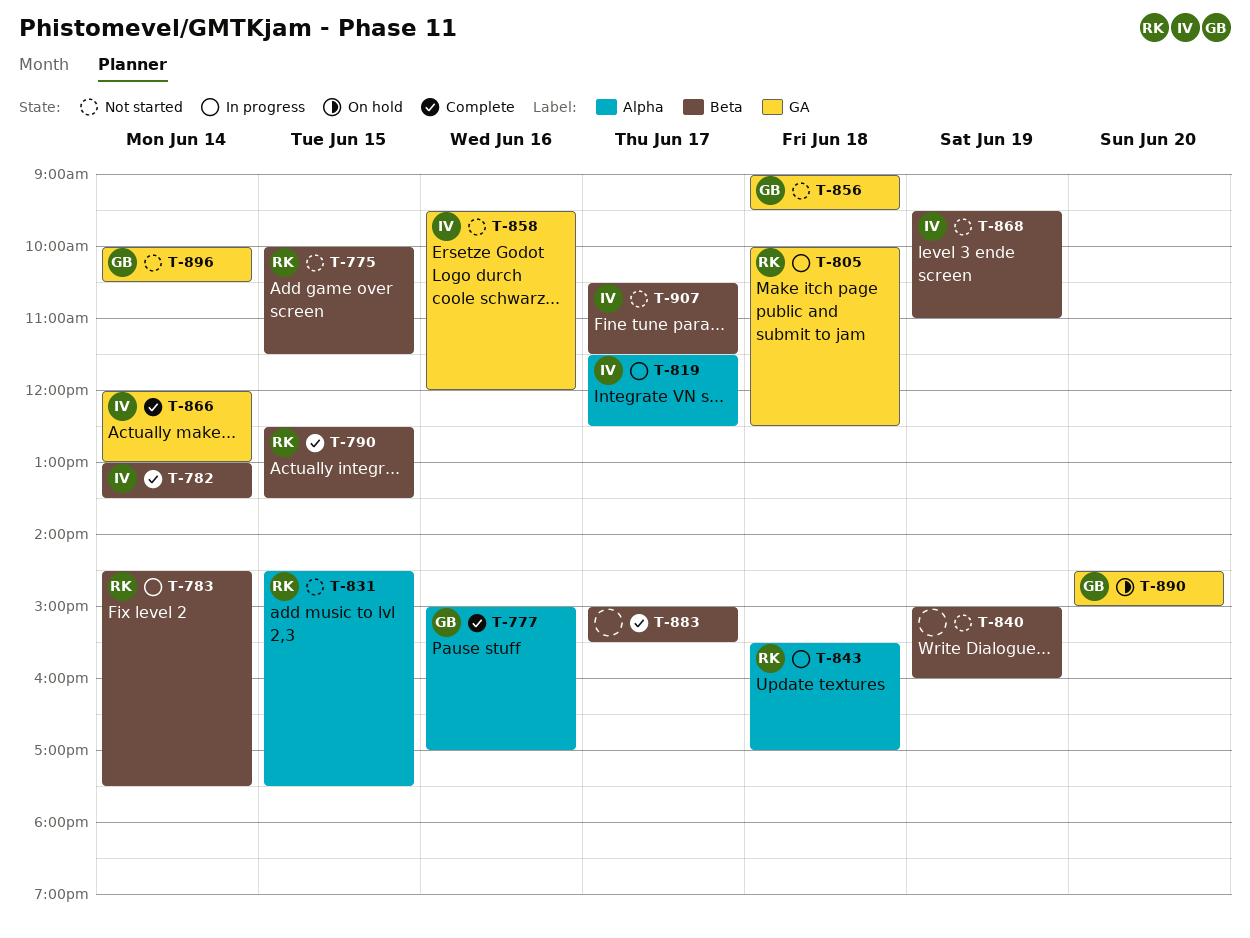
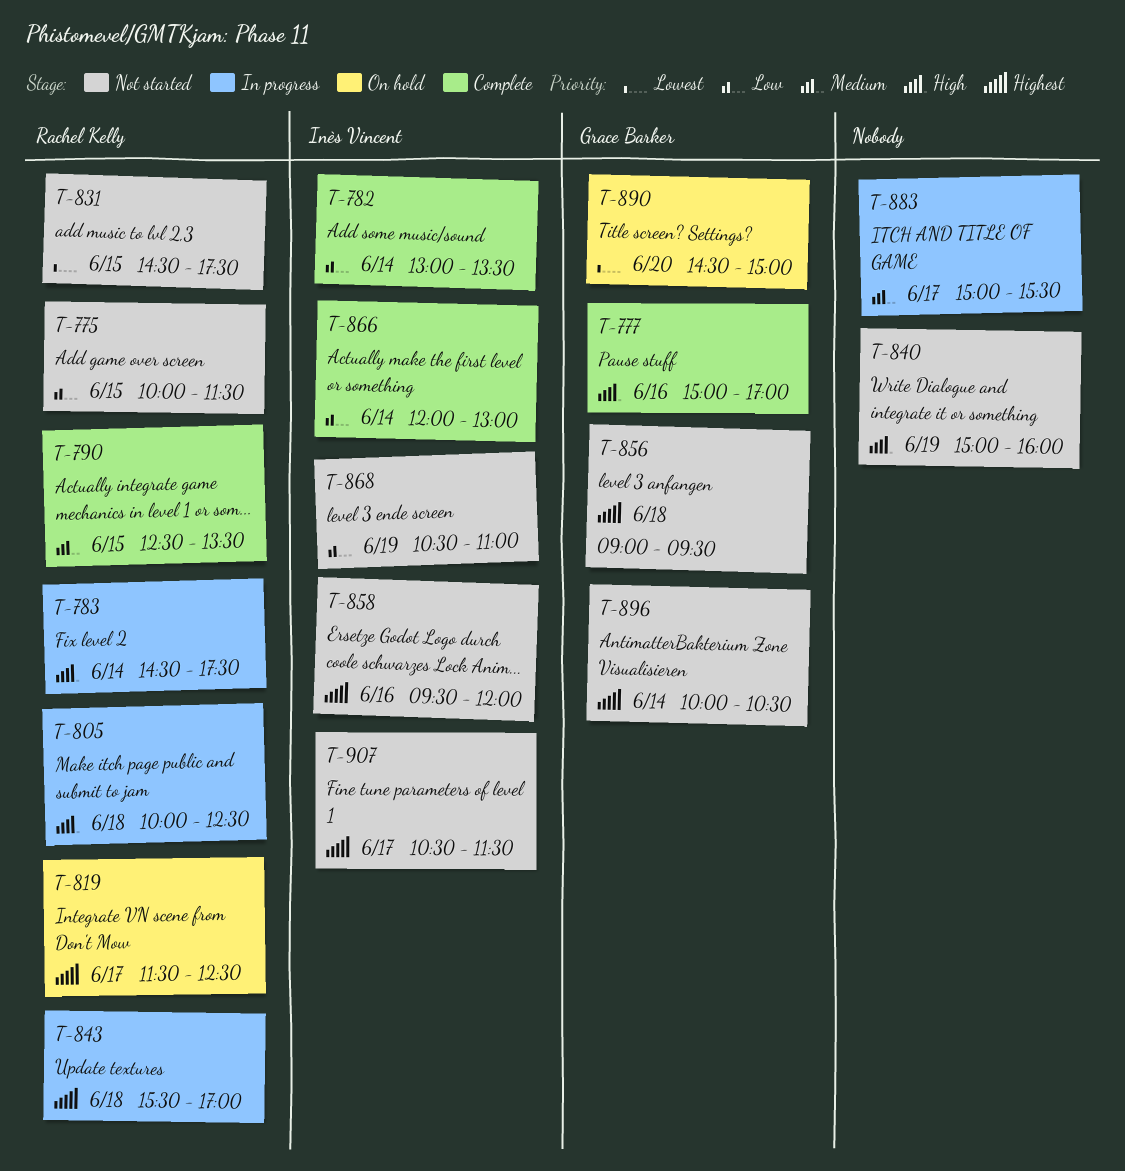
T-819, status: In progress -> On hold
T-819, owner: Inès Vincent -> Rachel Kelly
T-868, begins: 09:30 -> 10:30
T-883, status: Complete -> In progress

